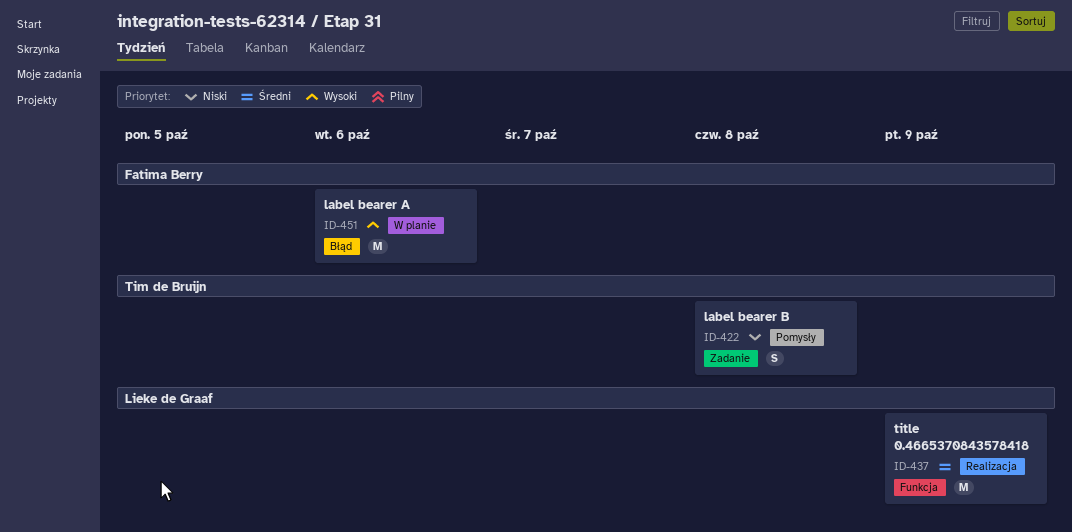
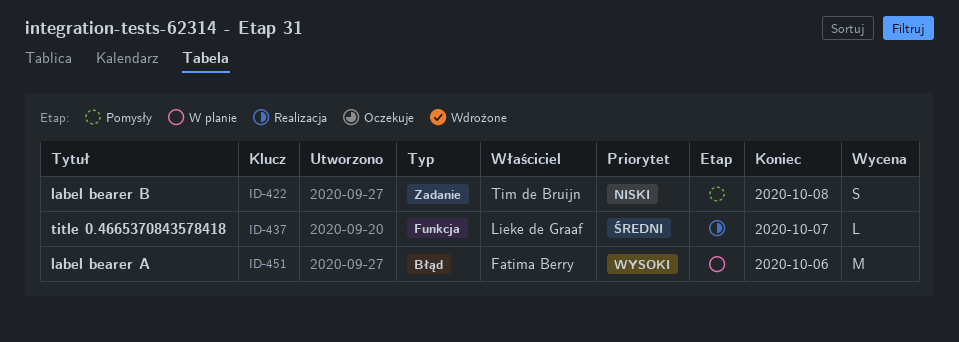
ID-437, estimate: M -> L
ID-437, due: Oct 9 -> Oct 7

